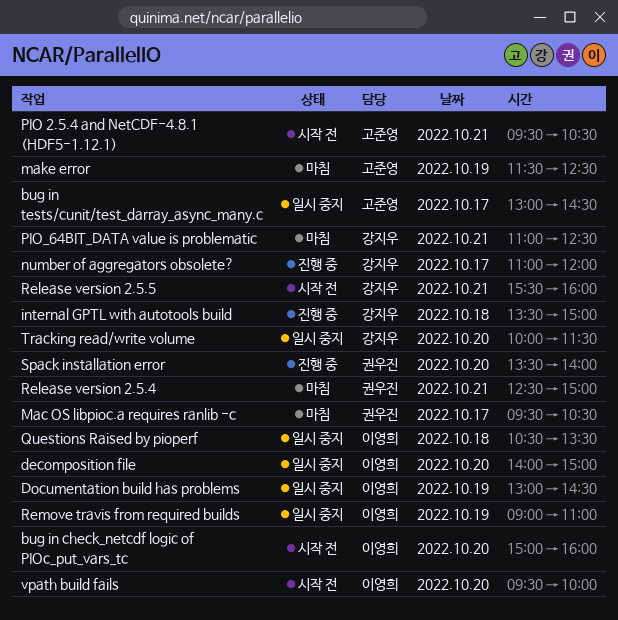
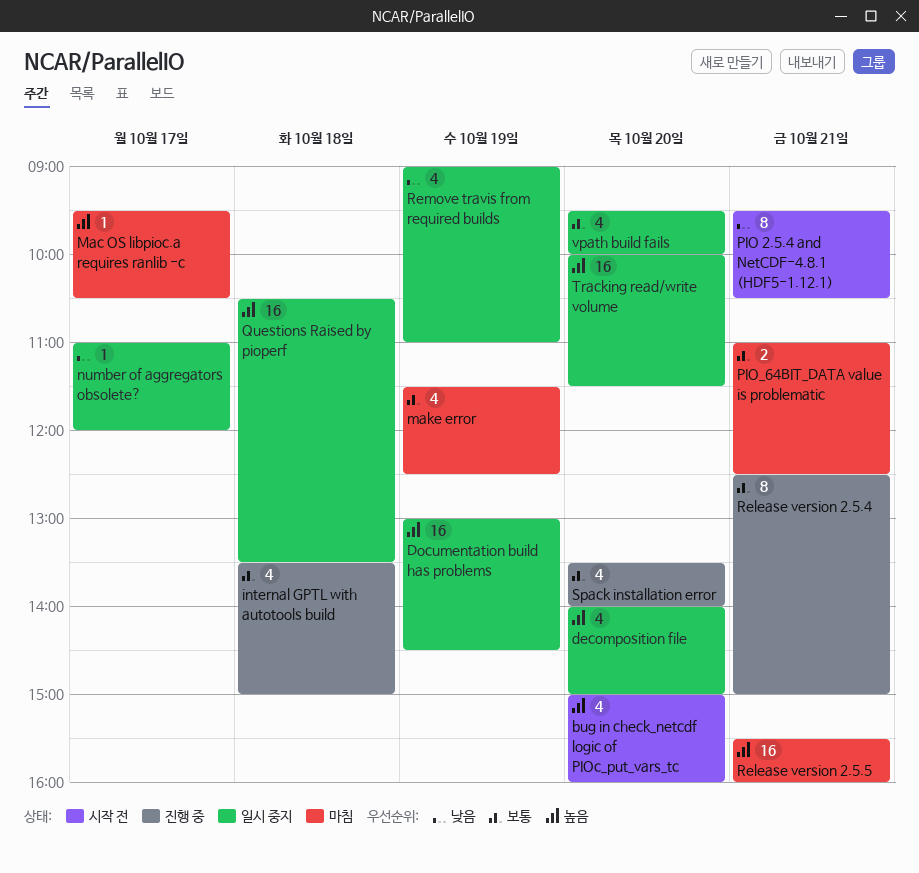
bug in tests/cunit/test_darray_async_many.c: present -> none
number of aggregators obsolete?, status: 진행 중 -> 일시 중지
Release version 2.5.4, status: 마침 -> 진행 중
Release version 2.5.5, status: 시작 전 -> 마침
vpath build fails, status: 시작 전 -> 일시 중지

